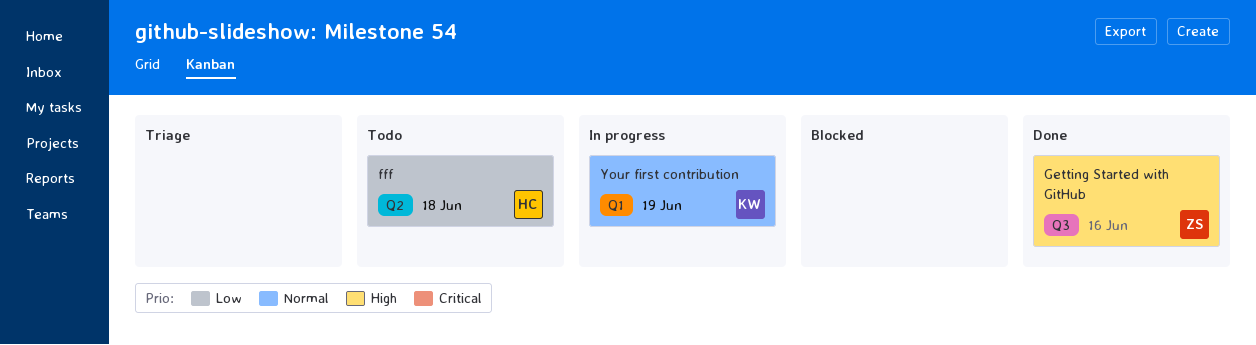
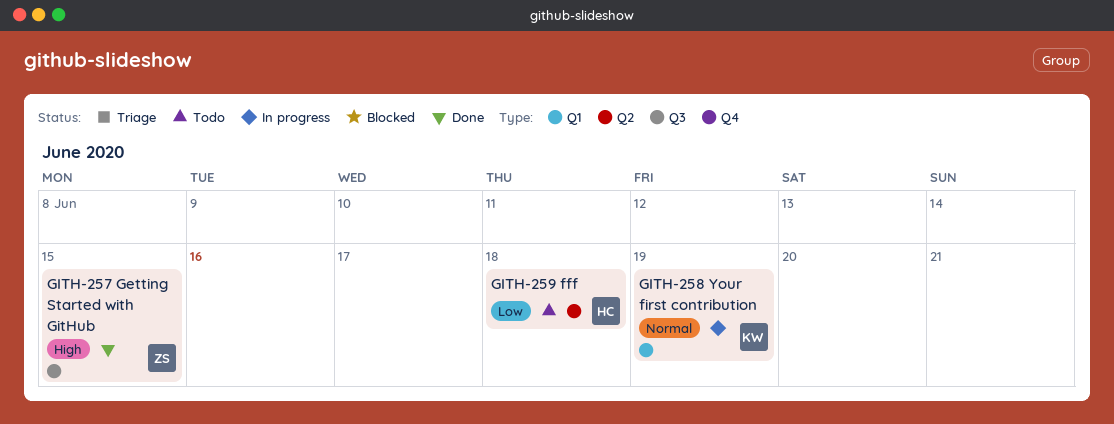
Getting Started with GitHub, due: Jun 16 -> Jun 15

